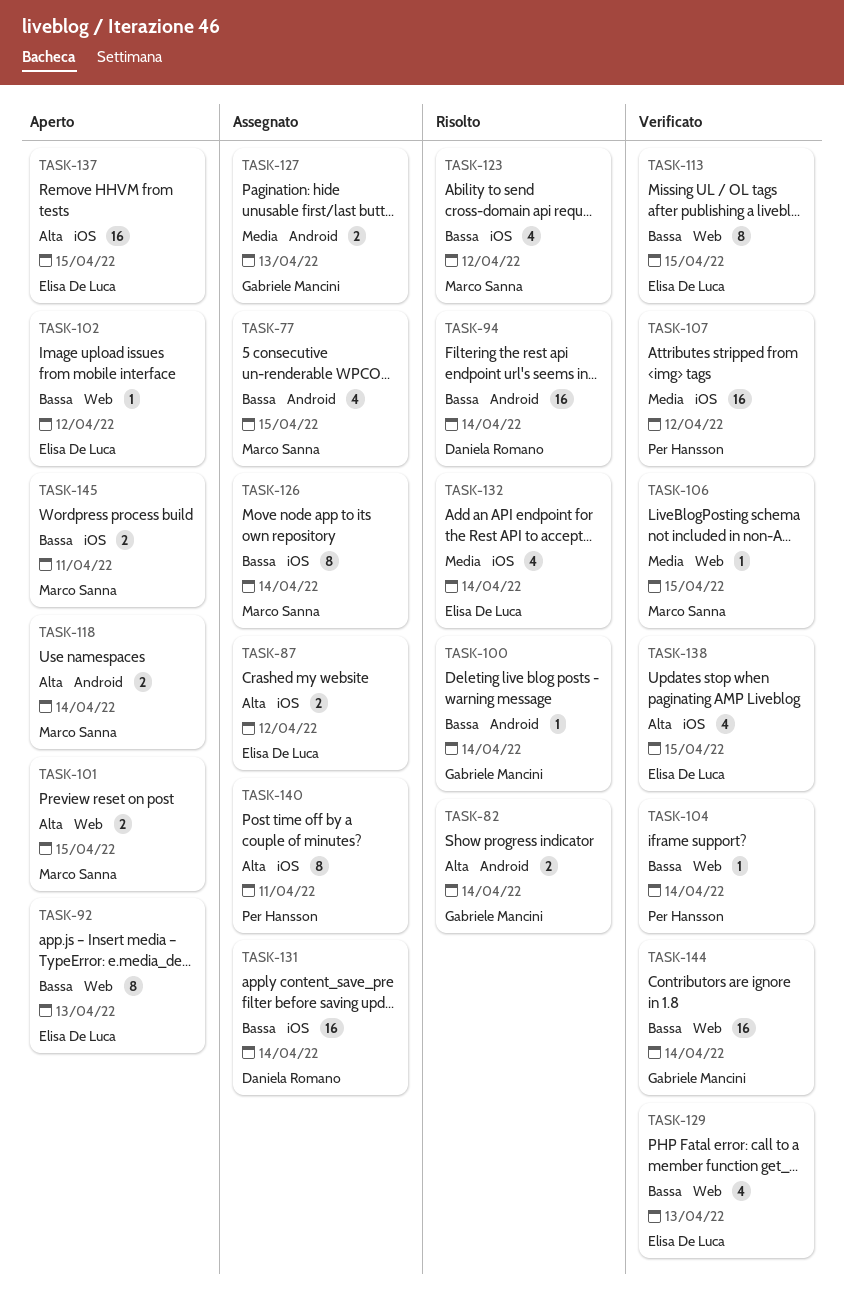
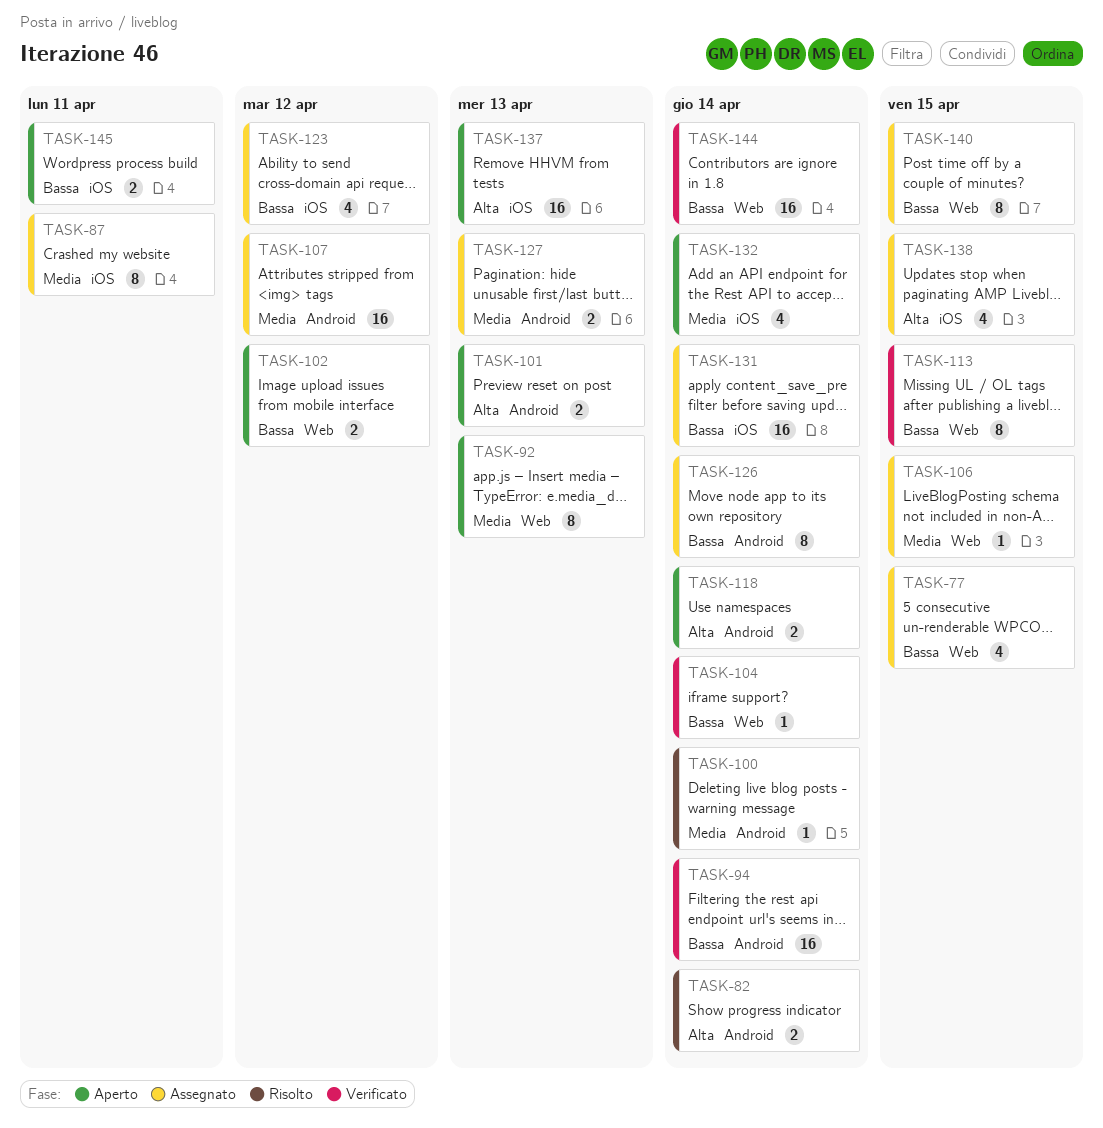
TASK-77, label: Android -> Web
TASK-87, priority: Alta -> Media
TASK-87, estimate: 2 -> 8
TASK-87, due: Apr 12 -> Apr 11
TASK-92, priority: Bassa -> Media
TASK-94, status: Risolto -> Verificato
TASK-100, priority: Bassa -> Media
TASK-101, label: Web -> Android
TASK-101, due: Apr 15 -> Apr 13
TASK-102, estimate: 1 -> 2
TASK-106, status: Verificato -> Assegnato
TASK-107, status: Verificato -> Assegnato
TASK-107, label: iOS -> Android
TASK-123, status: Risolto -> Assegnato
TASK-126, label: iOS -> Android
TASK-129: present -> none
TASK-132, status: Risolto -> Aperto
TASK-137, due: Apr 15 -> Apr 13
TASK-138, status: Verificato -> Assegnato
TASK-140, priority: Alta -> Bassa
TASK-140, label: iOS -> Web
TASK-140, due: Apr 11 -> Apr 15

